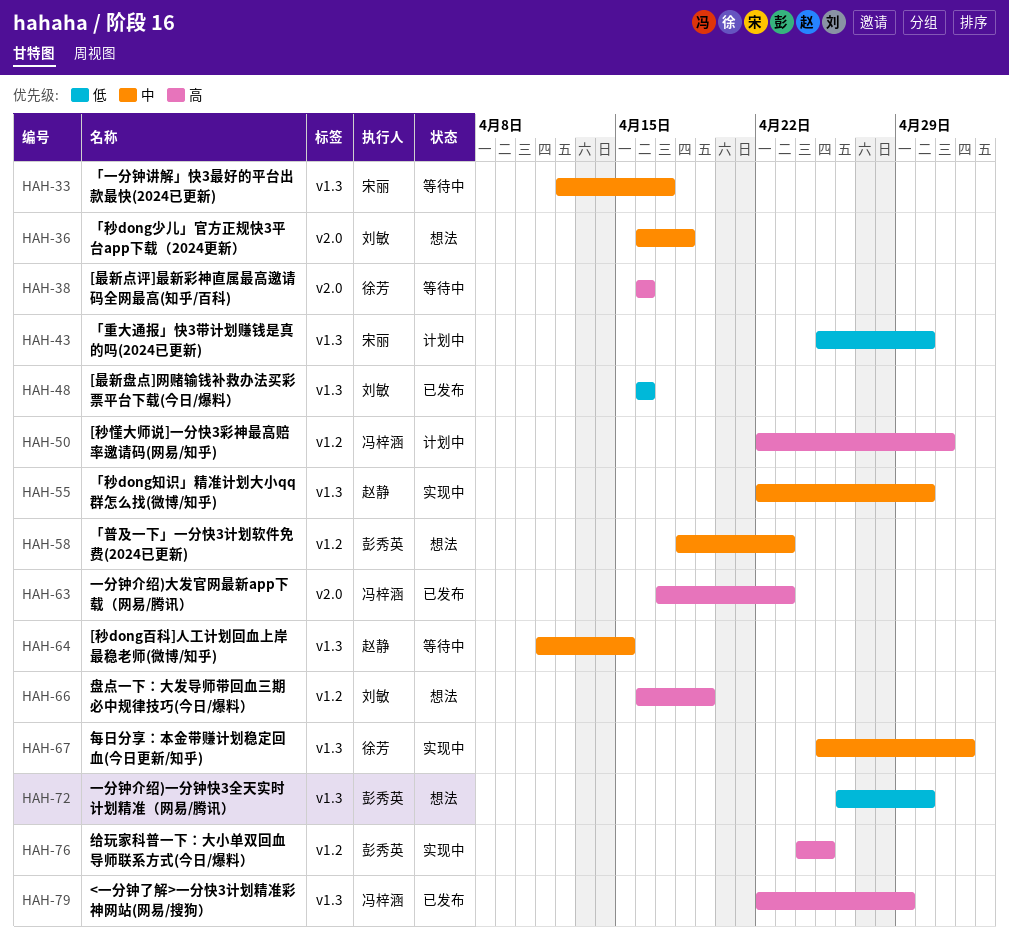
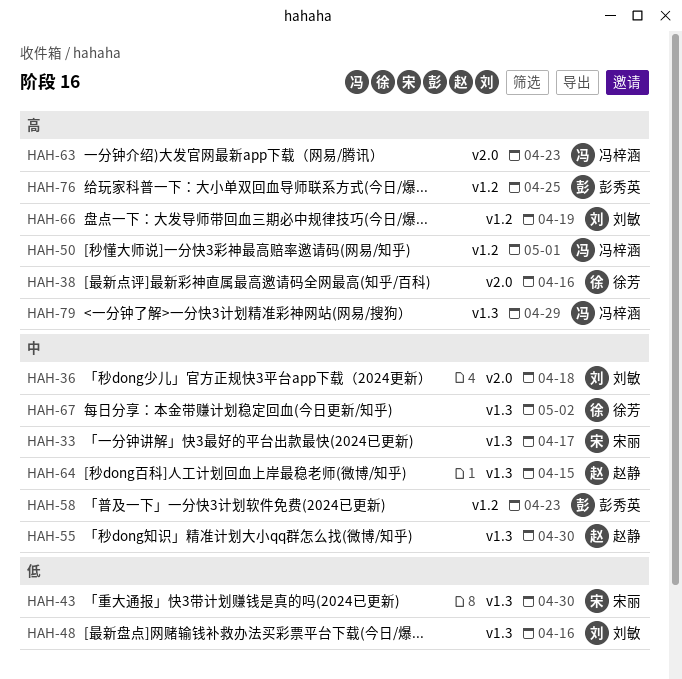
HAH-72: present -> none

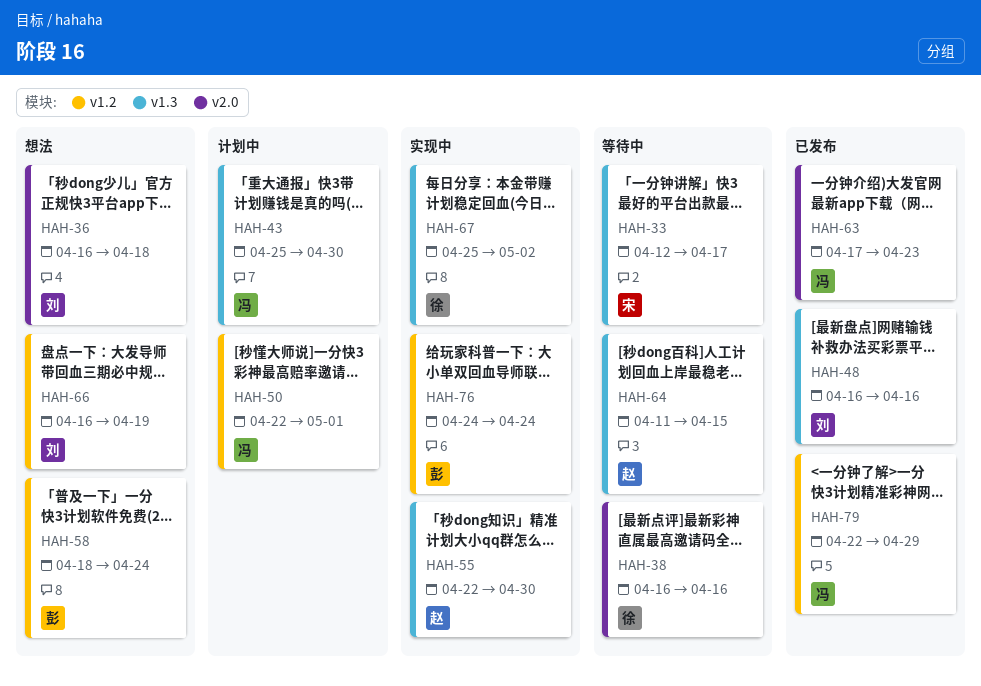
HAH-43, owner: 宋丽 -> 冯梓涵
HAH-58, due: Apr 23 -> Apr 24
HAH-76, due: Apr 25 -> Apr 24
HAH-79, label: v1.3 -> v1.2

